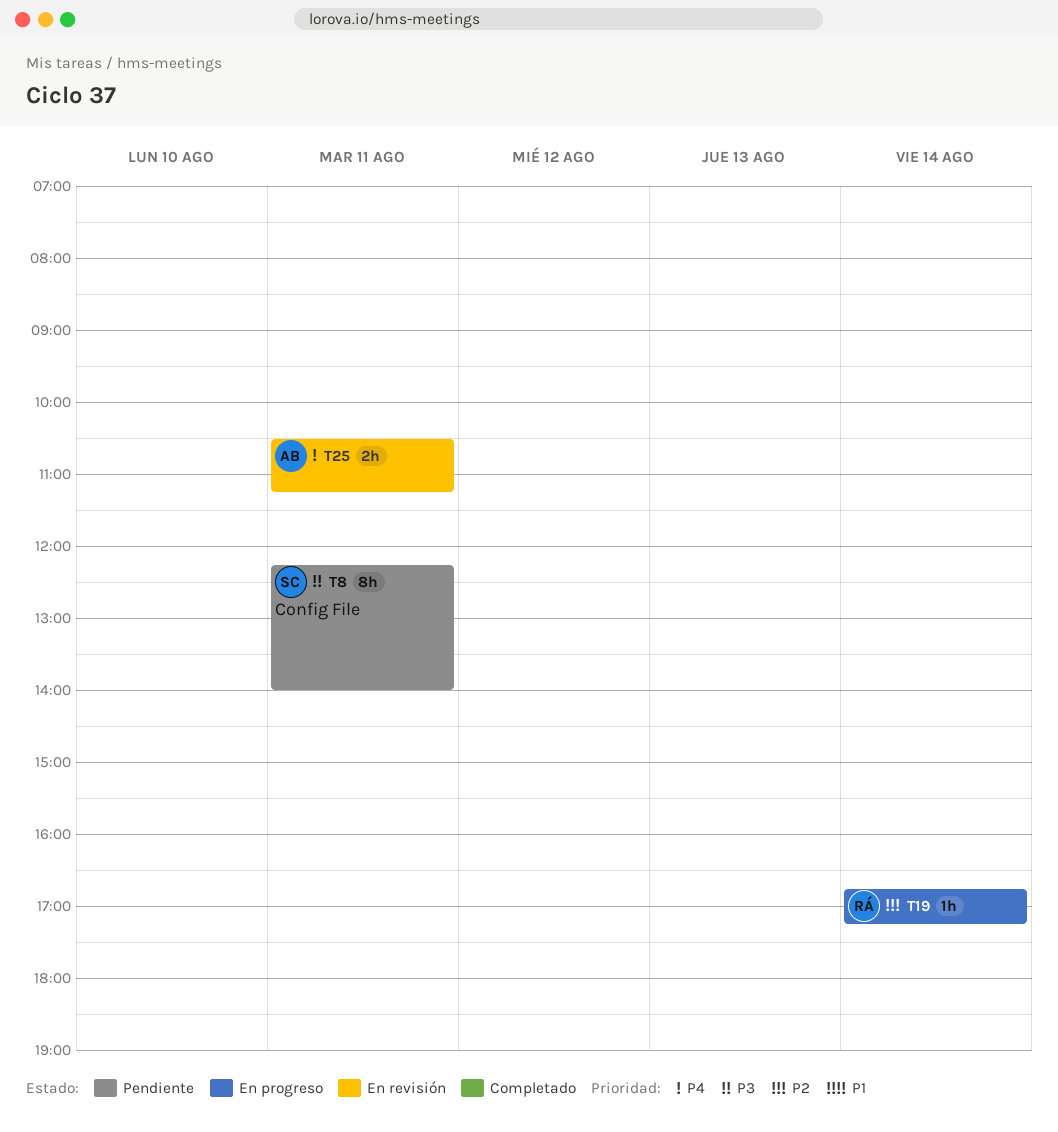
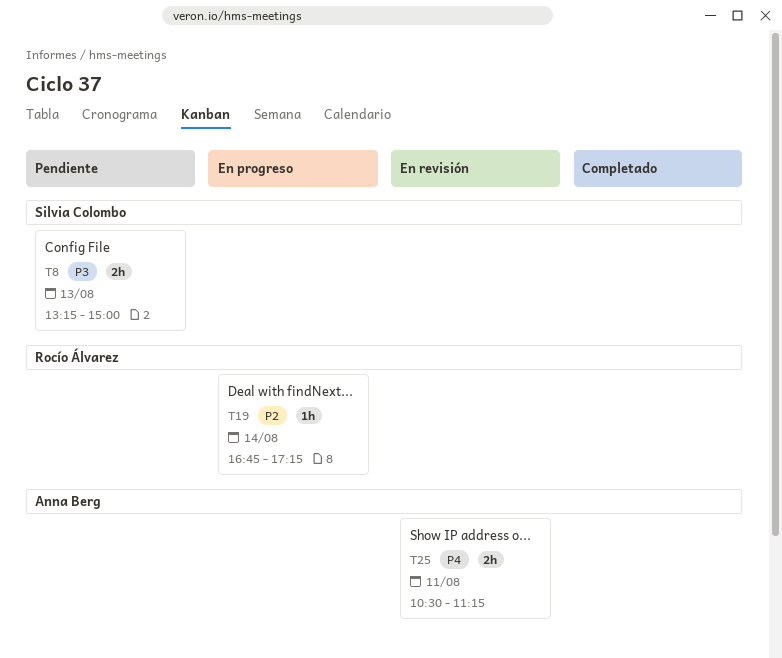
T8, estimate: 8h -> 2h
T8, day: Aug 11 -> Aug 13
T8, begins: 12:15 -> 13:15
T8, ends: 14:00 -> 15:00

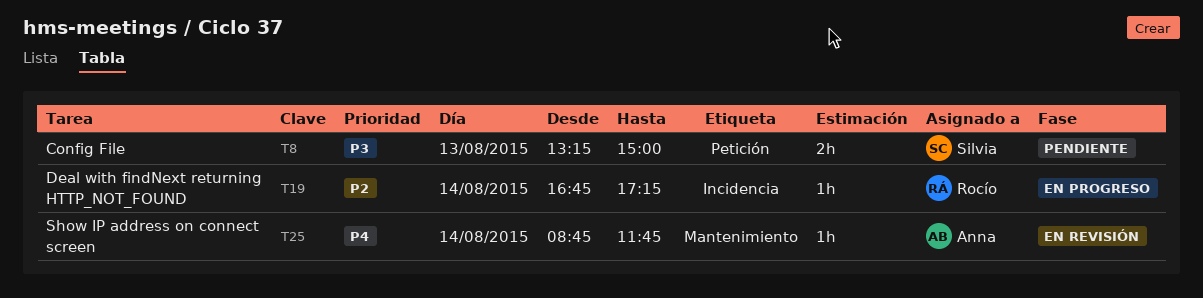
T25, estimate: 2h -> 1h
T25, day: Aug 11 -> Aug 14
T25, begins: 10:30 -> 08:45
T25, ends: 11:15 -> 11:45

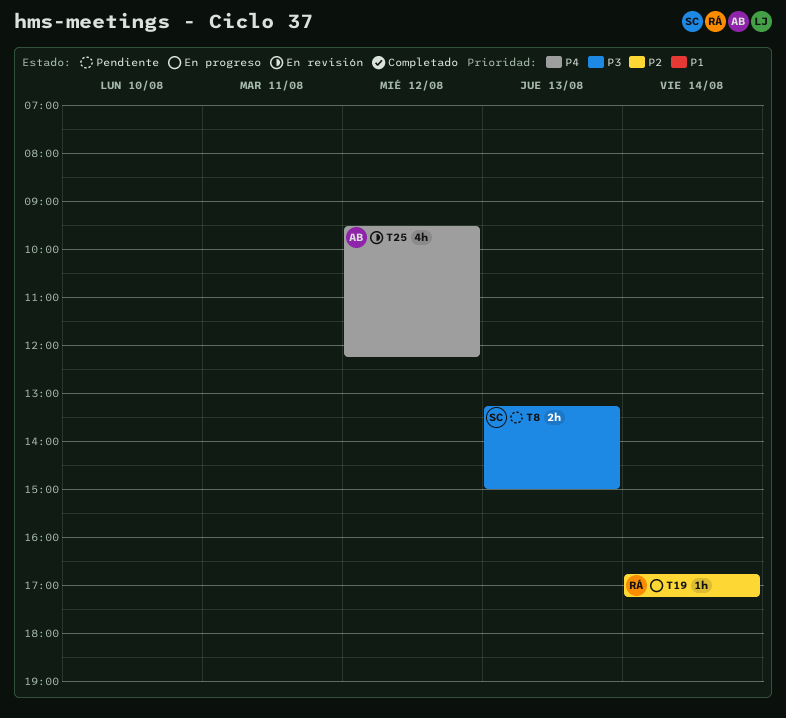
T25, estimate: 1h -> 4h
T25, day: Aug 14 -> Aug 12
T25, begins: 08:45 -> 09:30
T25, ends: 11:45 -> 12:15

